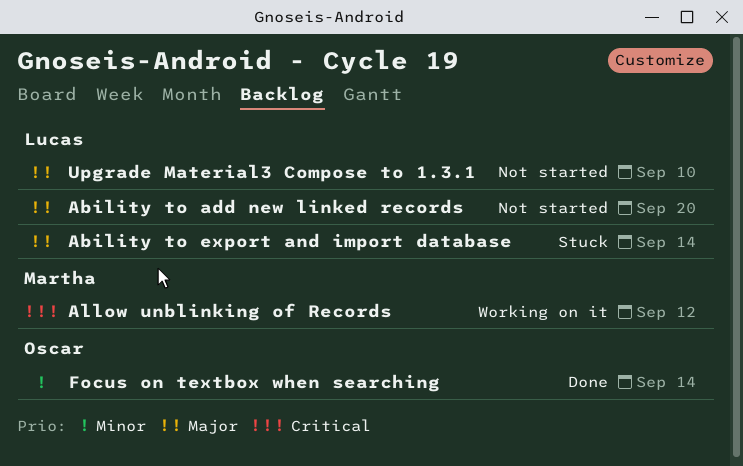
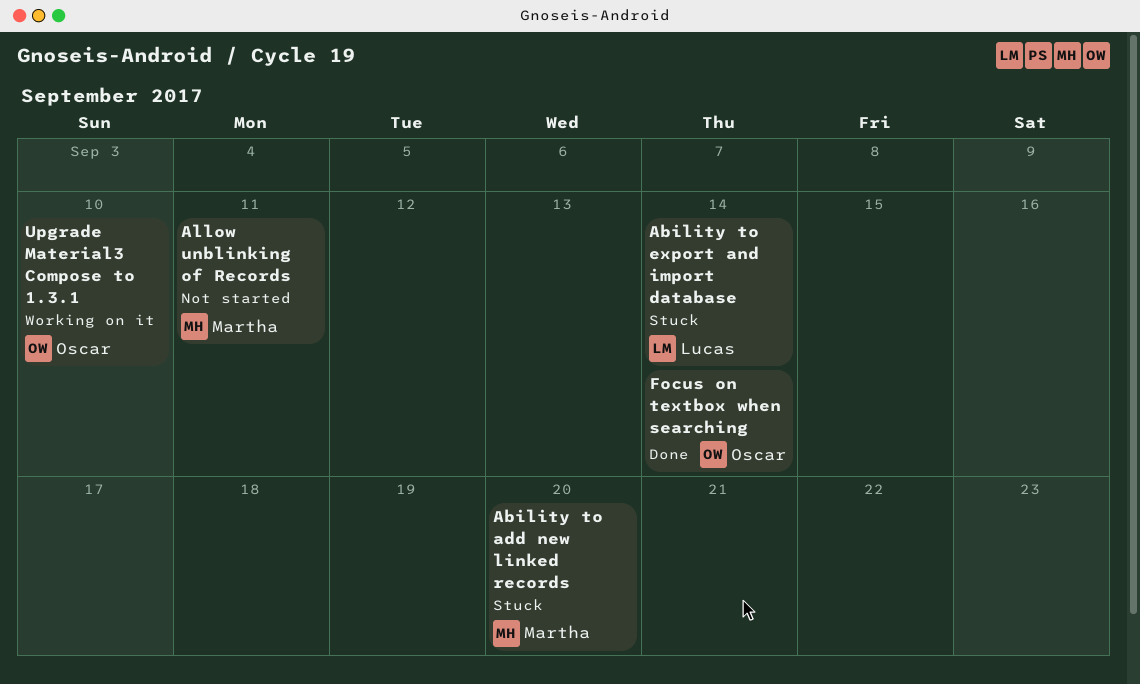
Ability to add new linked records, status: Not started -> Stuck
Ability to add new linked records, owner: Lucas -> Martha
Allow unblinking of Records, status: Working on it -> Not started
Allow unblinking of Records, due: Sep 12 -> Sep 11
Upgrade Material3 Compose to 1.3.1, status: Not started -> Working on it
Upgrade Material3 Compose to 1.3.1, owner: Lucas -> Oscar

